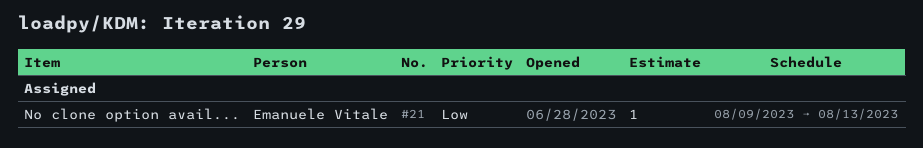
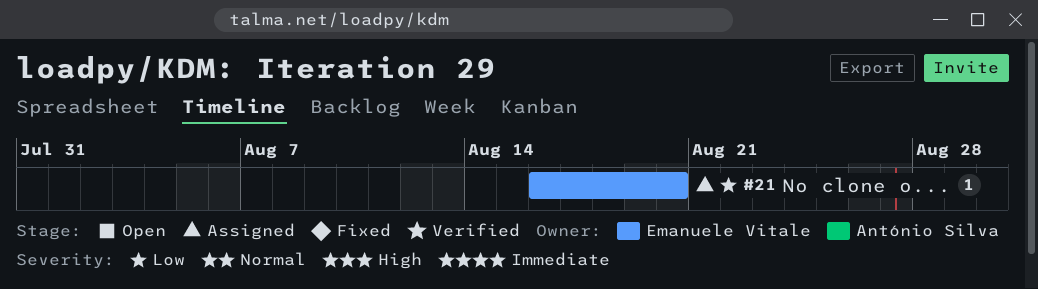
#21, start: Aug 9 -> Aug 16
#21, due: Aug 13 -> Aug 20

